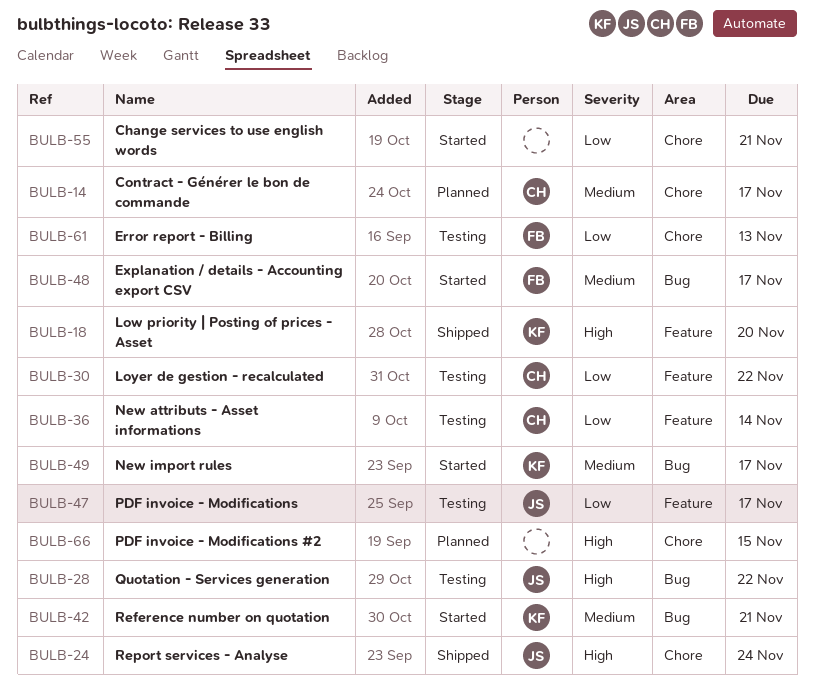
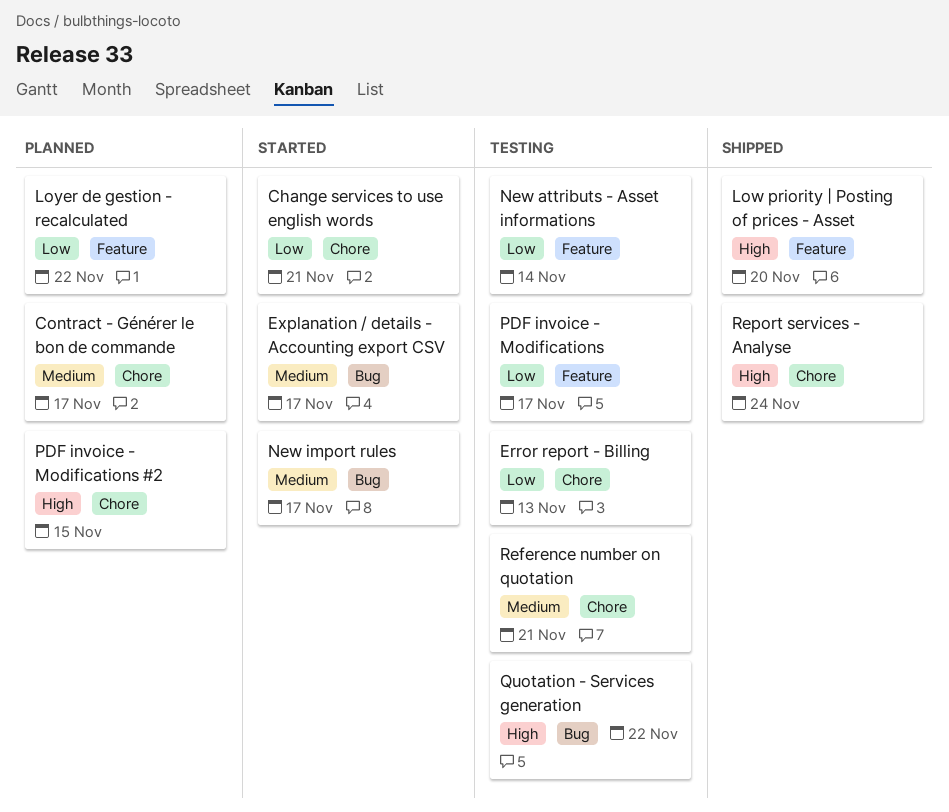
Loyer de gestion - recalculated, status: Testing -> Planned
Reference number on quotation, status: Started -> Testing
Reference number on quotation, label: Bug -> Chore

